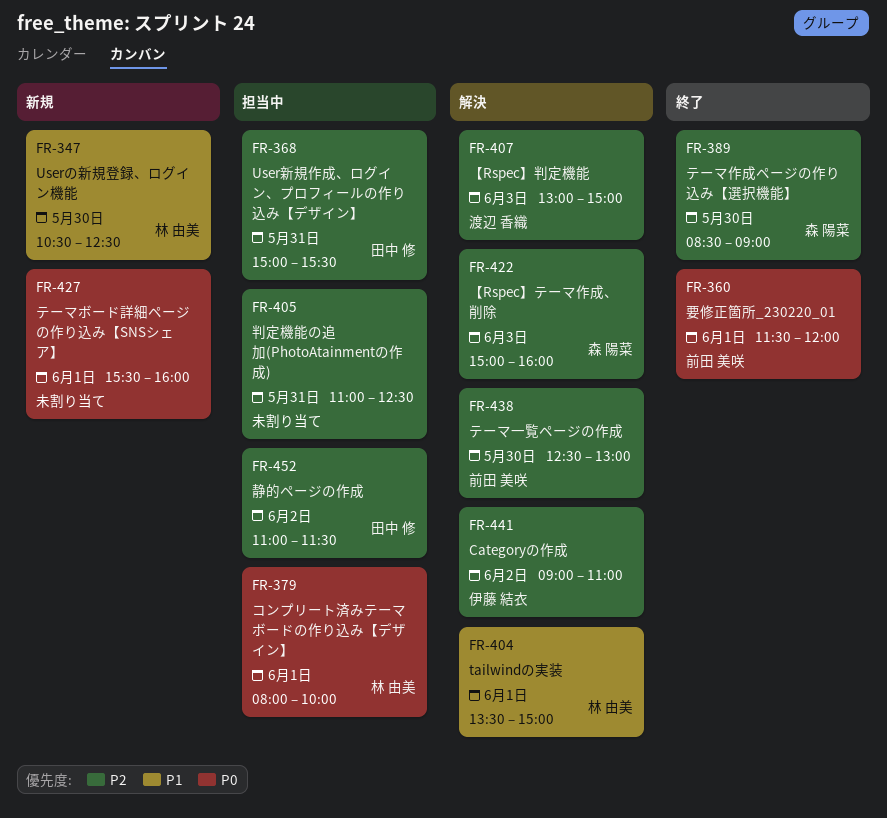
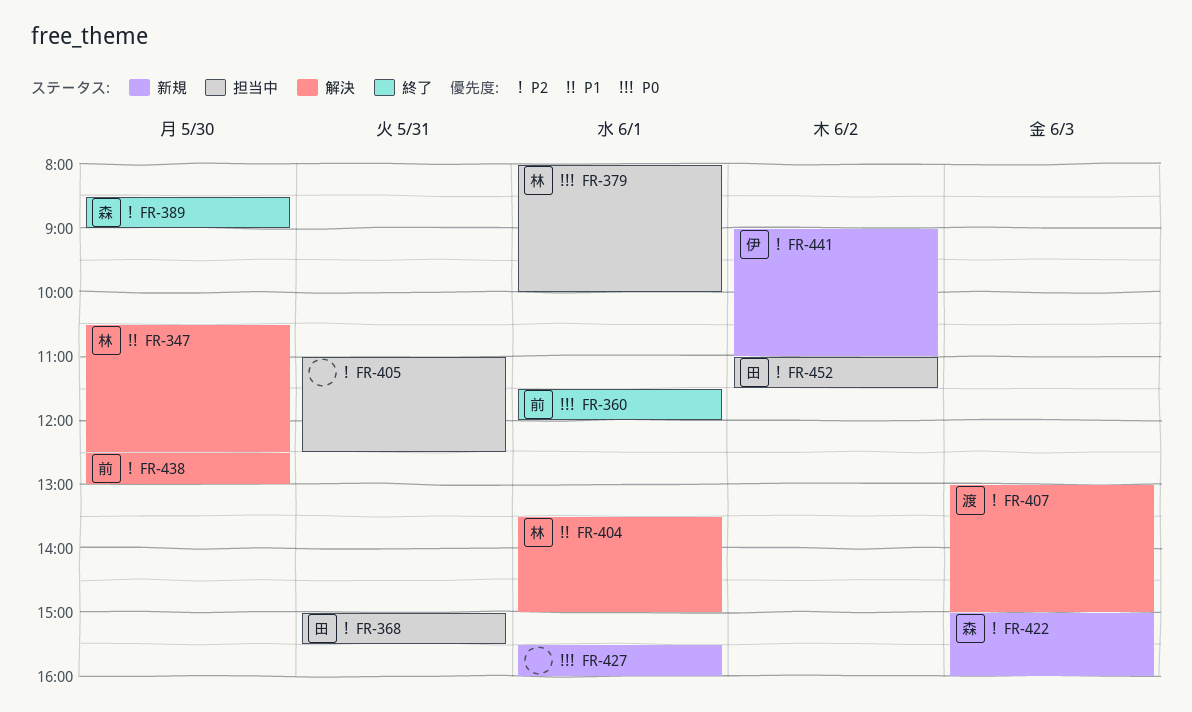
FR-347, status: 新規 -> 解決
FR-422, status: 解決 -> 新規
FR-441, status: 解決 -> 新規

